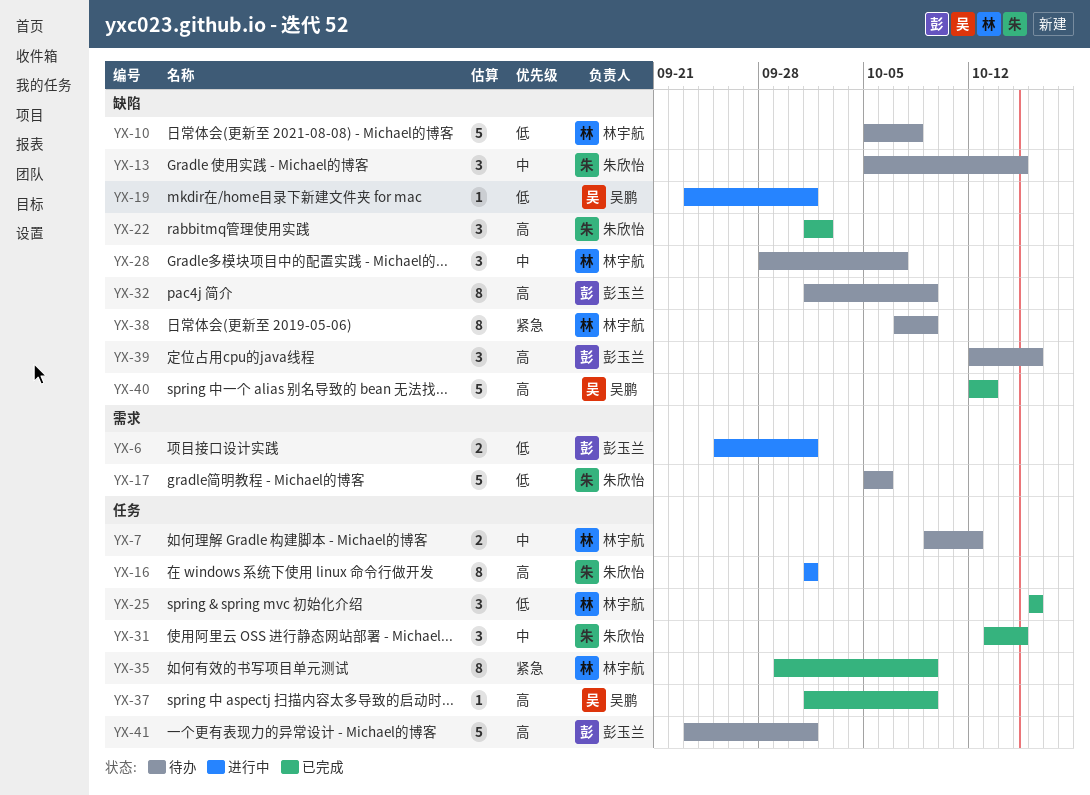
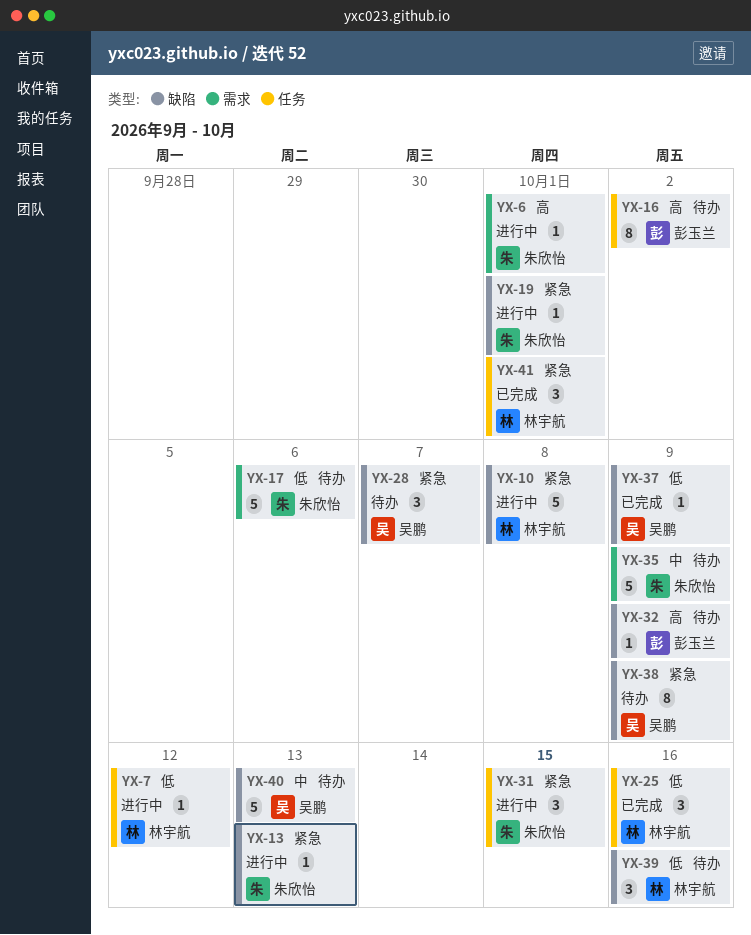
YX-6, owner: 彭玉兰 -> 朱欣怡
YX-6, priority: 低 -> 高
YX-6, estimate: 2 -> 1
YX-7, status: 待办 -> 进行中
YX-7, priority: 中 -> 低
YX-7, estimate: 2 -> 1
YX-10, status: 待办 -> 进行中
YX-10, priority: 低 -> 紧急
YX-13, status: 待办 -> 进行中
YX-13, priority: 中 -> 紧急
YX-13, estimate: 3 -> 1
YX-13, due: Oct 15 -> Oct 13
YX-16, status: 进行中 -> 待办
YX-16, owner: 朱欣怡 -> 彭玉兰
YX-16, due: Oct 1 -> Oct 2
YX-19, owner: 吴鹏 -> 朱欣怡
YX-19, priority: 低 -> 紧急
YX-22: present -> none
YX-28, owner: 林宇航 -> 吴鹏
YX-28, priority: 中 -> 紧急
YX-31, status: 已完成 -> 进行中
YX-31, priority: 中 -> 紧急
YX-32, estimate: 8 -> 1
YX-35, status: 已完成 -> 待办
YX-35, owner: 林宇航 -> 朱欣怡
YX-35, priority: 紧急 -> 中
YX-35, label: 任务 -> 需求
YX-35, estimate: 8 -> 5
YX-37, priority: 高 -> 低
YX-37, label: 任务 -> 缺陷
YX-38, owner: 林宇航 -> 吴鹏
YX-39, owner: 彭玉兰 -> 林宇航
YX-39, priority: 高 -> 低
YX-40, status: 已完成 -> 待办
YX-40, priority: 高 -> 中
YX-41, status: 待办 -> 已完成
YX-41, owner: 彭玉兰 -> 林宇航
YX-41, priority: 高 -> 紧急
YX-41, estimate: 5 -> 3

